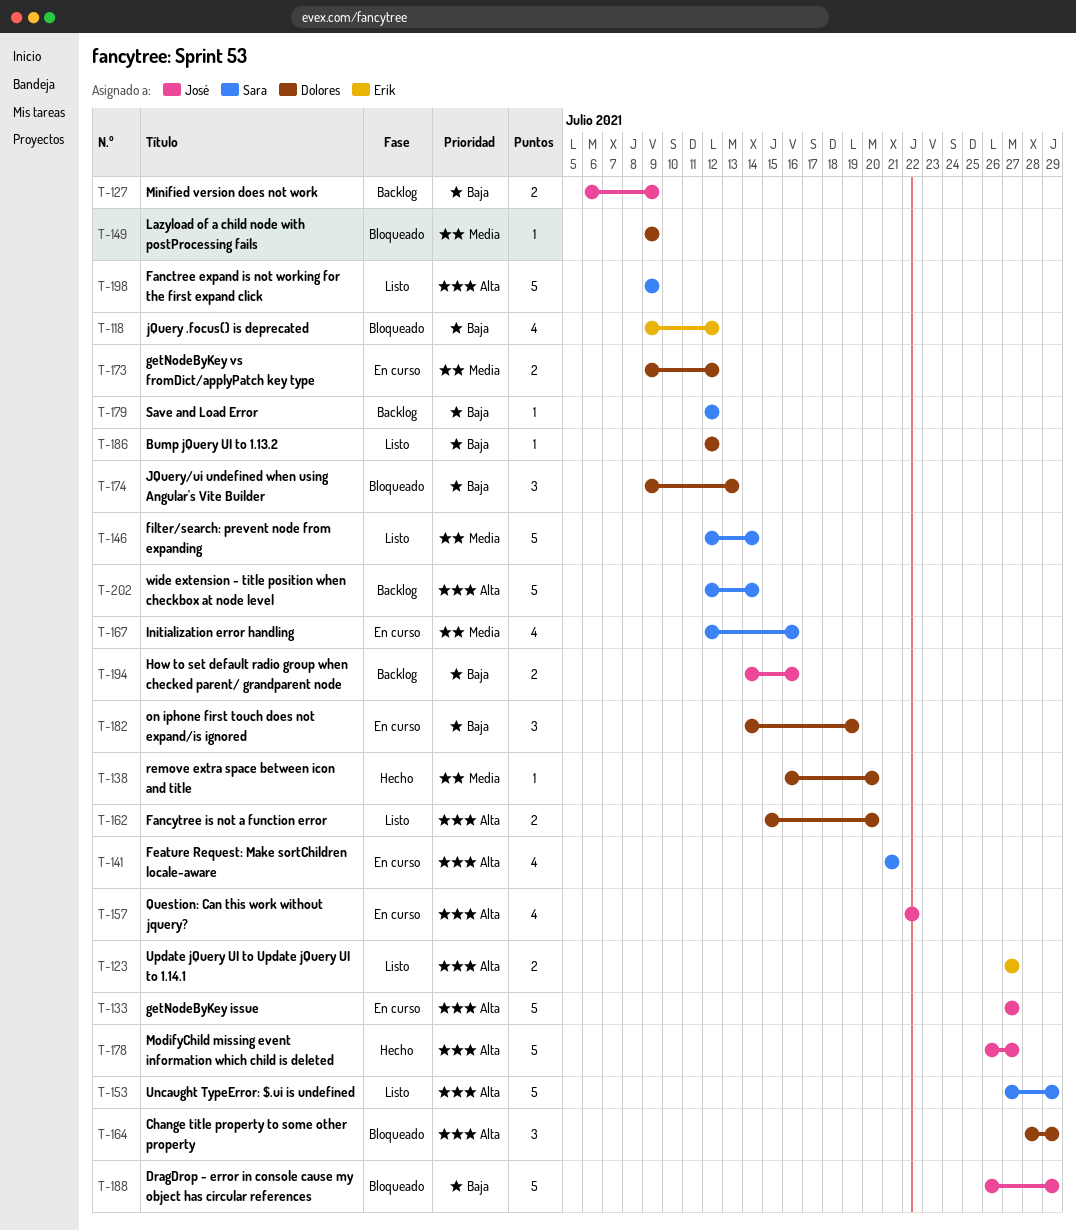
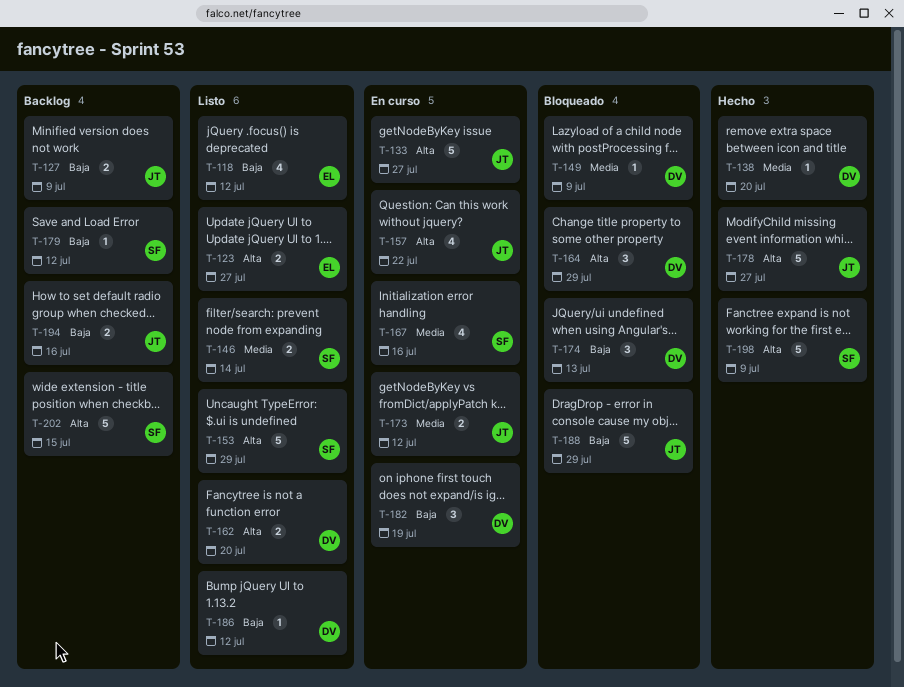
T-118, status: Bloqueado -> Listo
T-141: present -> none
T-146, estimate: 5 -> 2
T-173, owner: Dolores -> José
T-198, status: Listo -> Hecho
T-202, due: Jul 14 -> Jul 15

